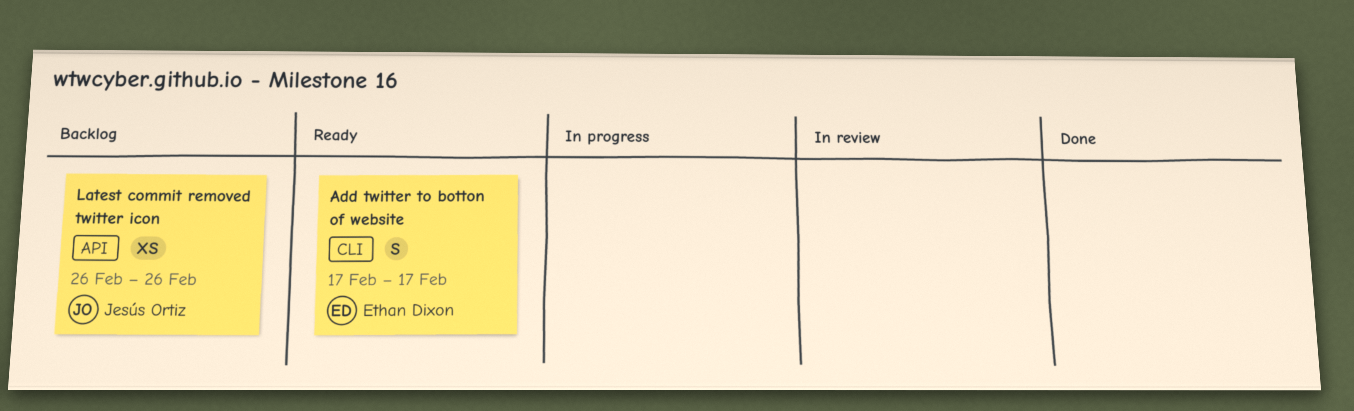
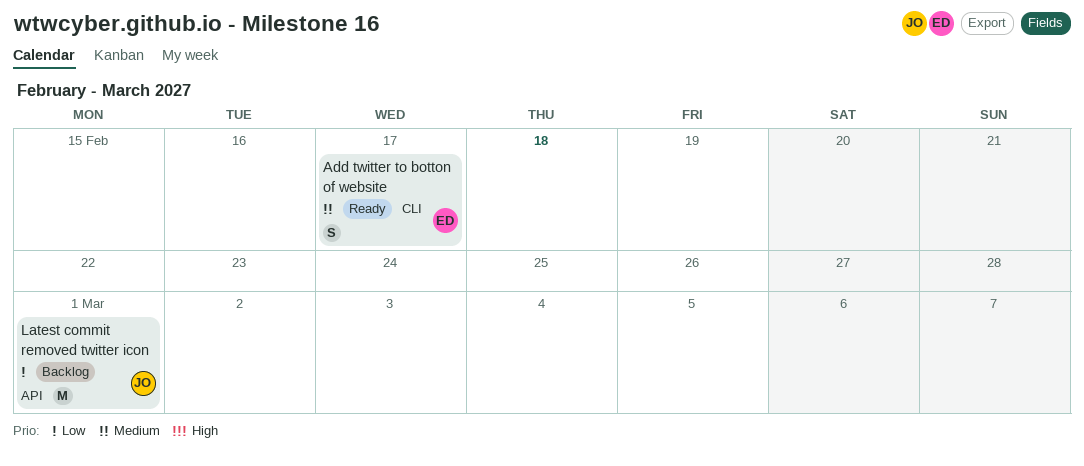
Latest commit removed twitter icon, estimate: XS -> M
Latest commit removed twitter icon, due: Feb 26 -> Mar 1

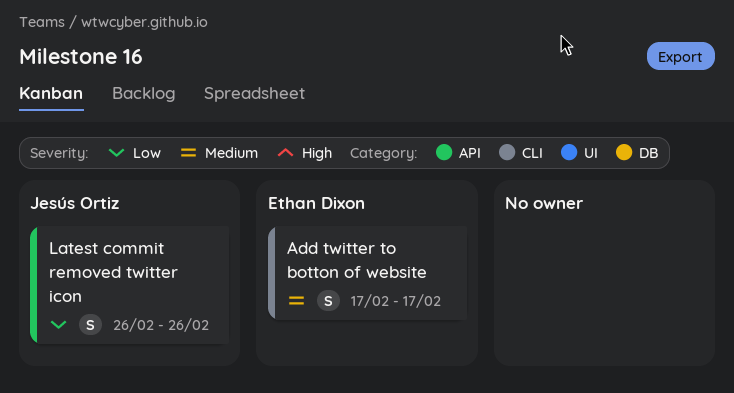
Latest commit removed twitter icon, estimate: M -> S
Latest commit removed twitter icon, due: Mar 1 -> Feb 26

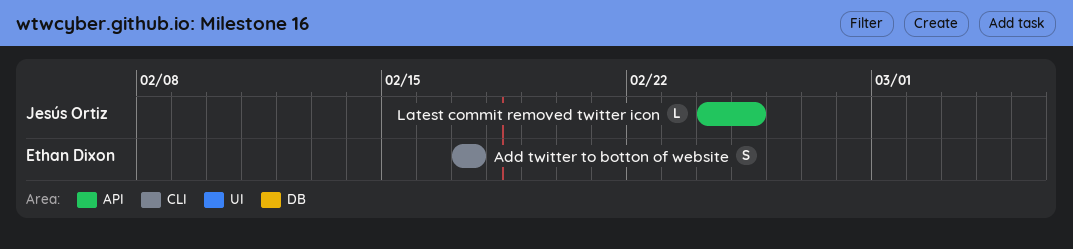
Latest commit removed twitter icon, estimate: S -> L
Latest commit removed twitter icon, start: Feb 26 -> Feb 24
Latest commit removed twitter icon, due: Feb 26 -> Feb 25

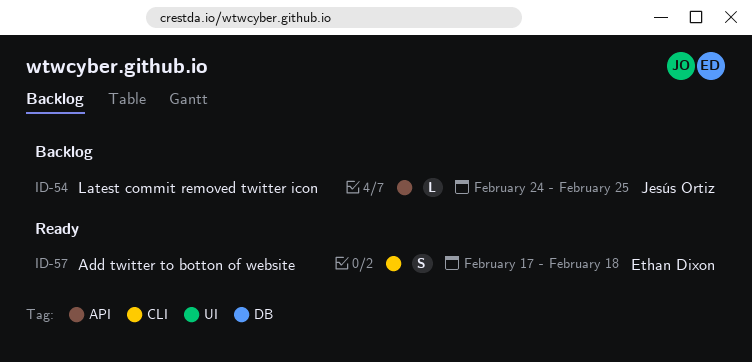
Add twitter to botton of website, due: Feb 17 -> Feb 18

